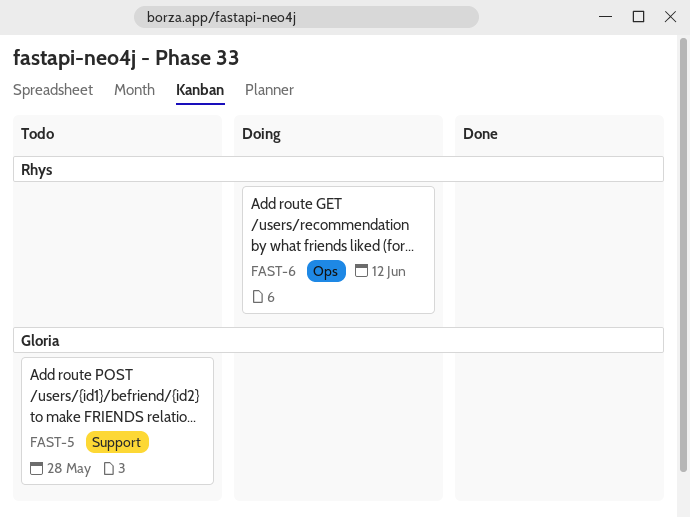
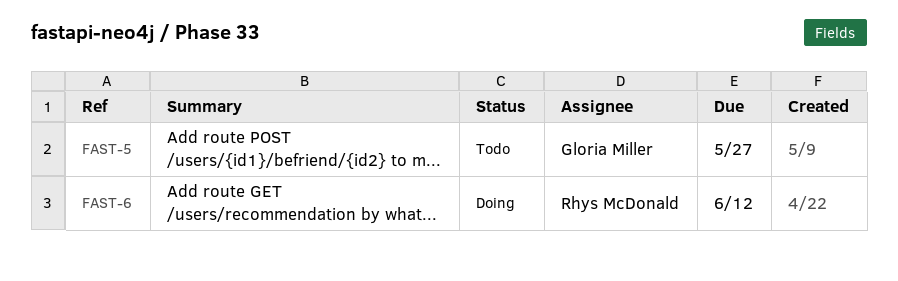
FAST-5, due: May 28 -> May 27

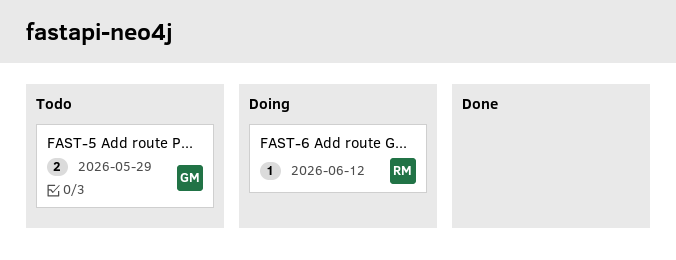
FAST-5, due: May 27 -> May 29

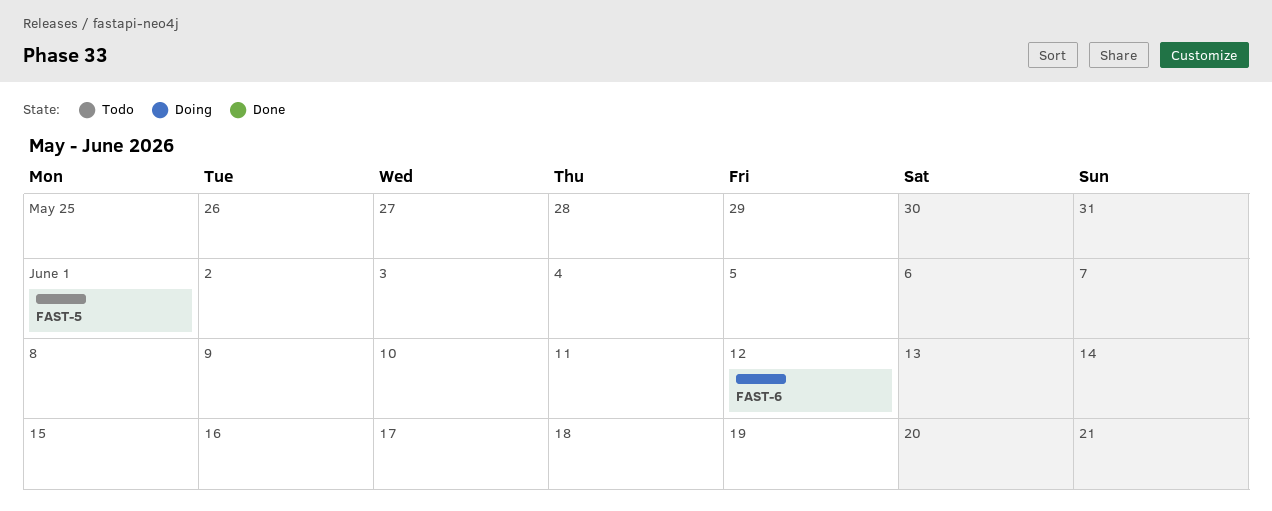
FAST-5, due: May 29 -> Jun 1

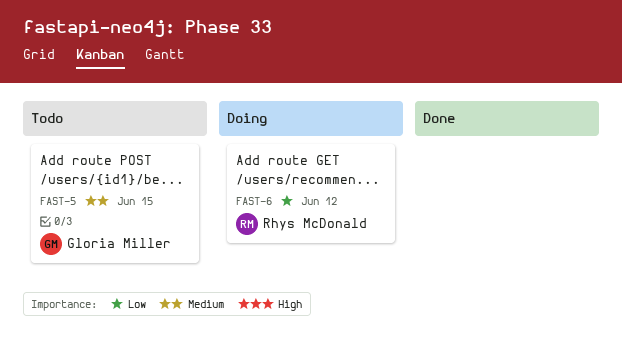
FAST-5, due: Jun 1 -> Jun 15

